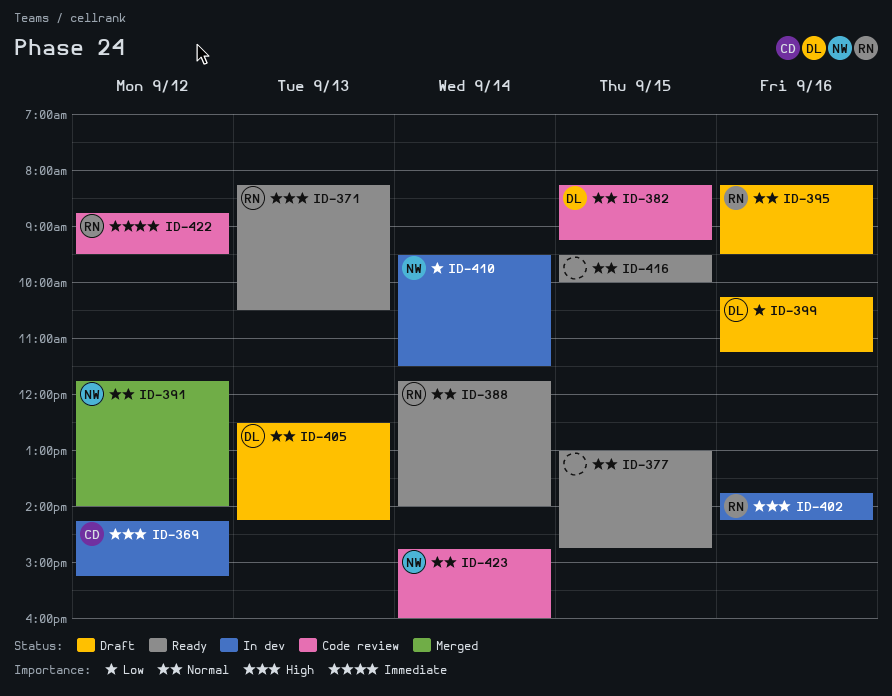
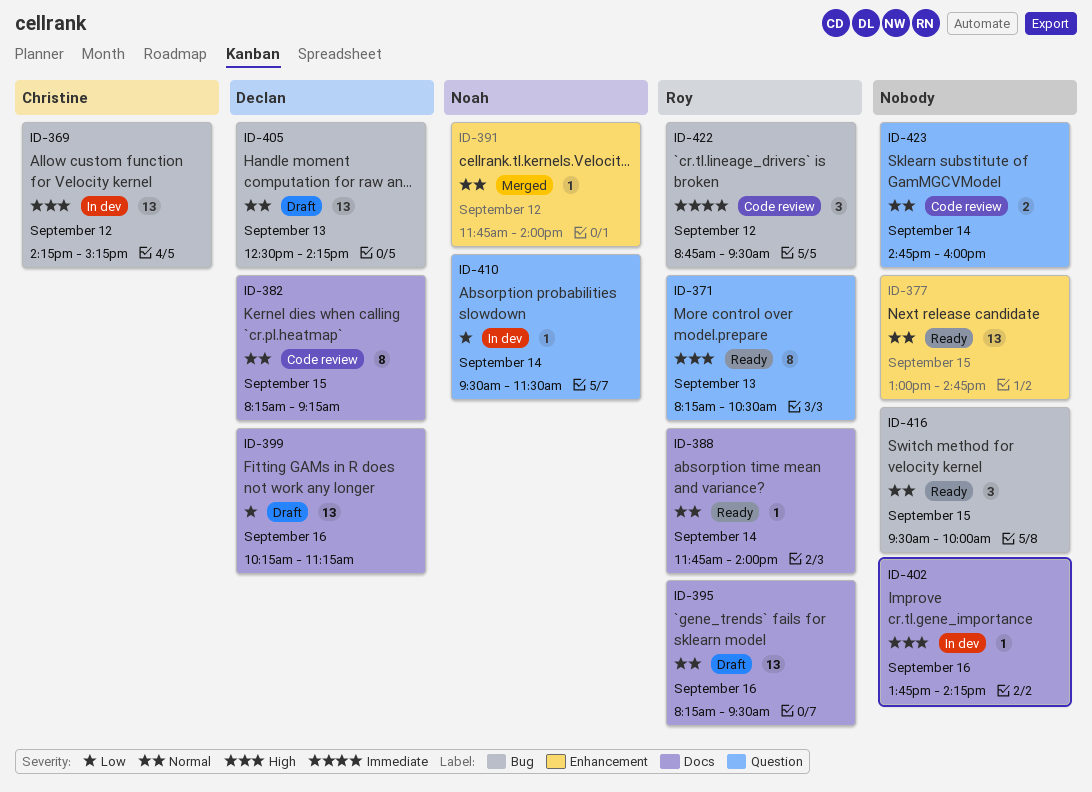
ID-402, owner: Roy -> none
ID-423, owner: Noah -> none

